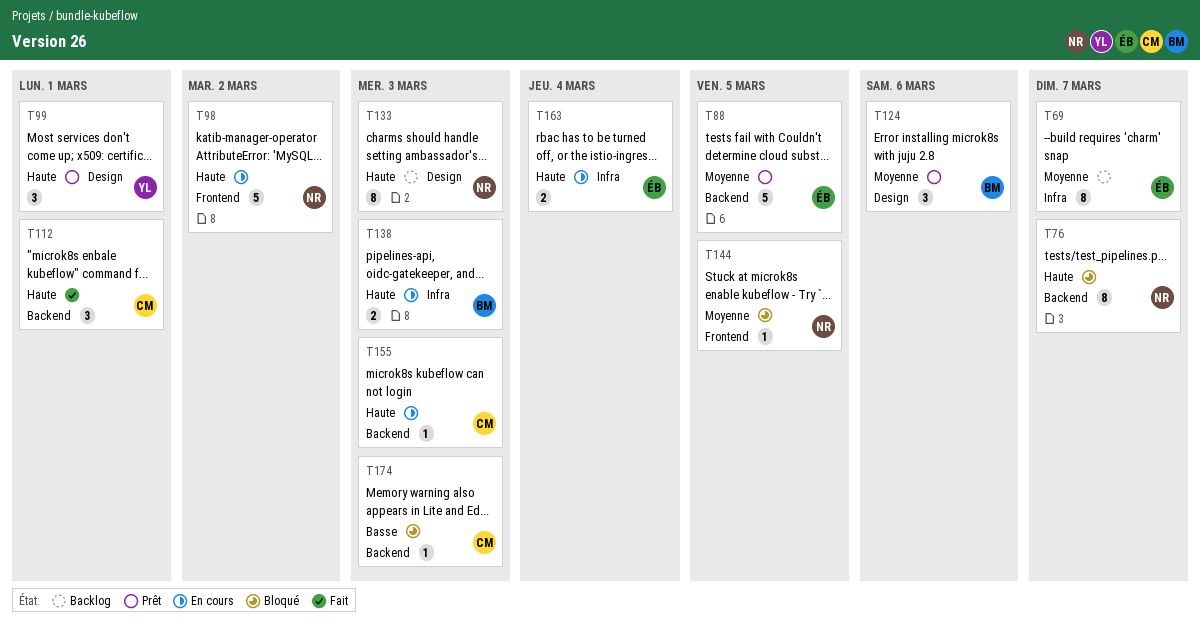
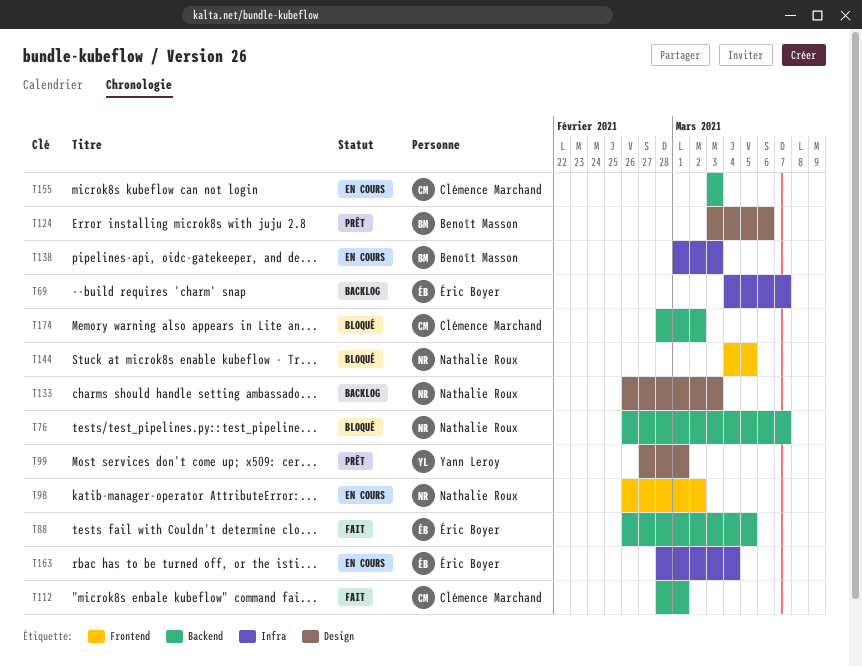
T88, status: Prêt -> Fait
T174, due: Mar 3 -> Mar 2

